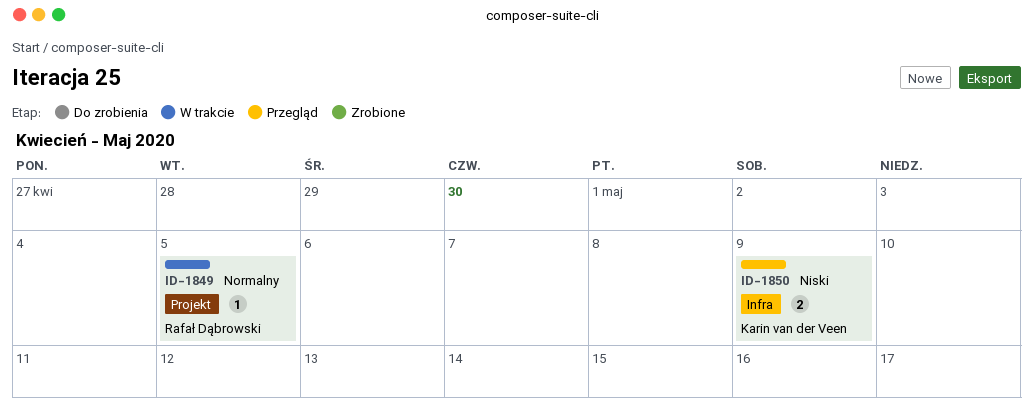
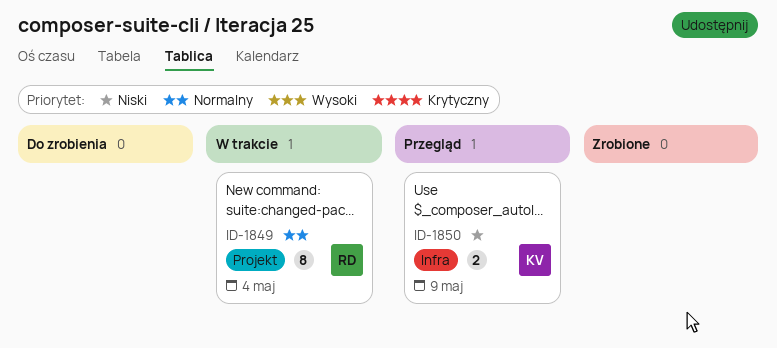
ID-1849, estimate: 1 -> 8
ID-1849, due: May 5 -> May 4

